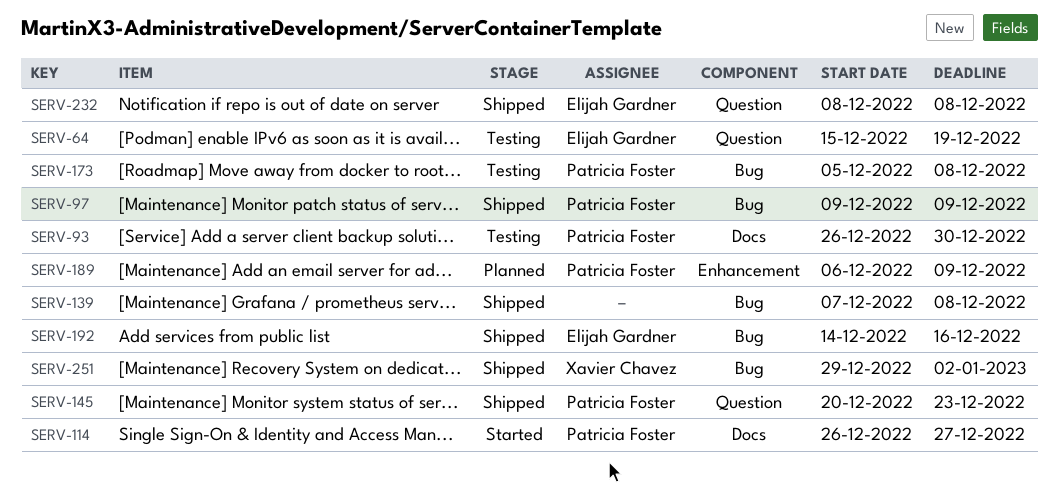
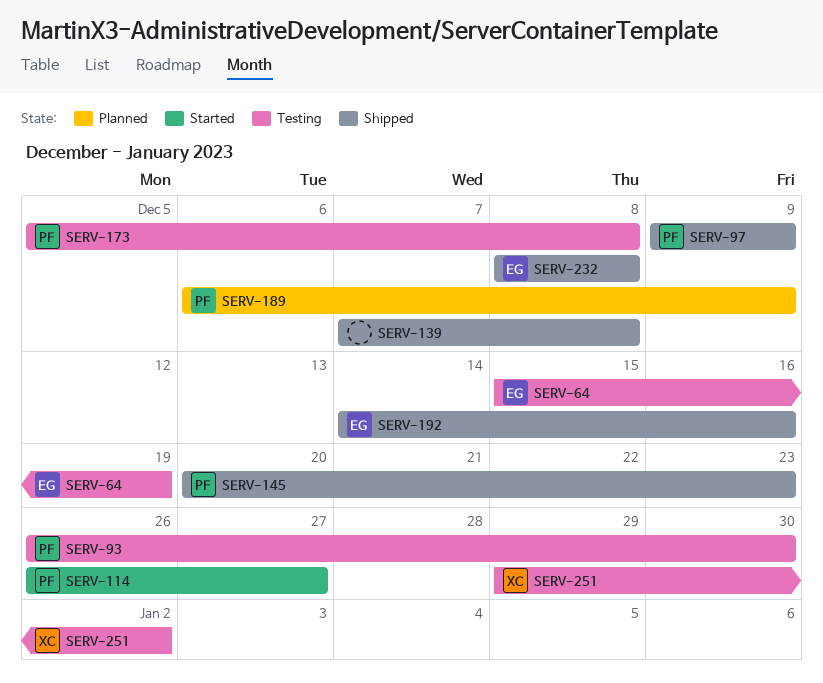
SERV-251, status: Shipped -> Testing

